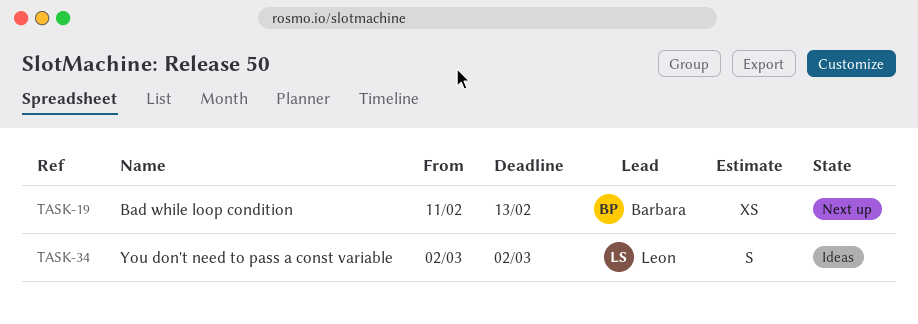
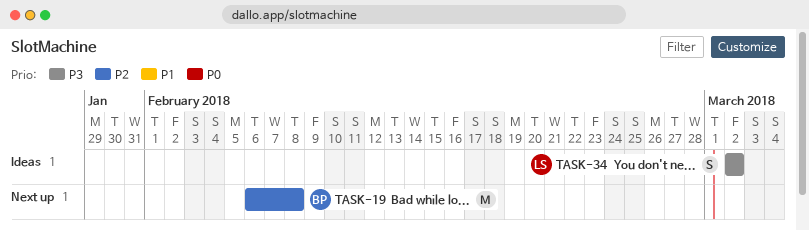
TASK-19, estimate: XS -> M
TASK-19, start: Feb 11 -> Feb 6
TASK-19, due: Feb 13 -> Feb 8

